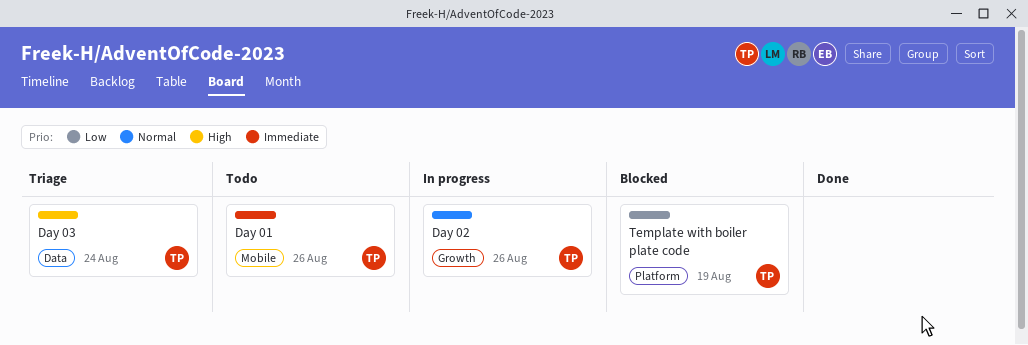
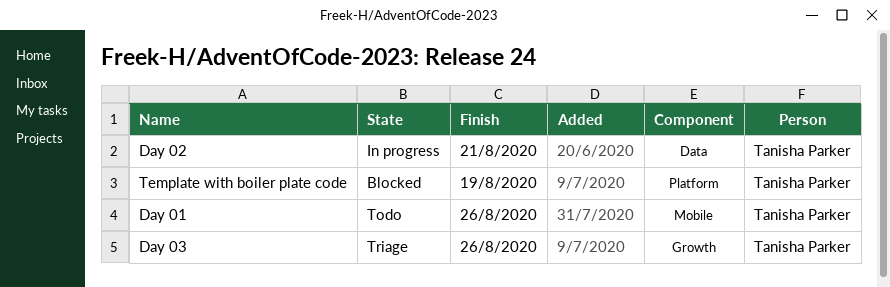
Day 02, label: Growth -> Data
Day 02, due: Aug 26 -> Aug 21
Day 03, label: Data -> Growth
Day 03, due: Aug 24 -> Aug 26

